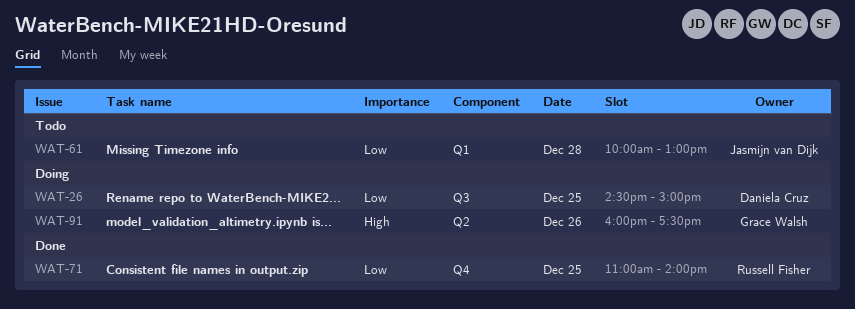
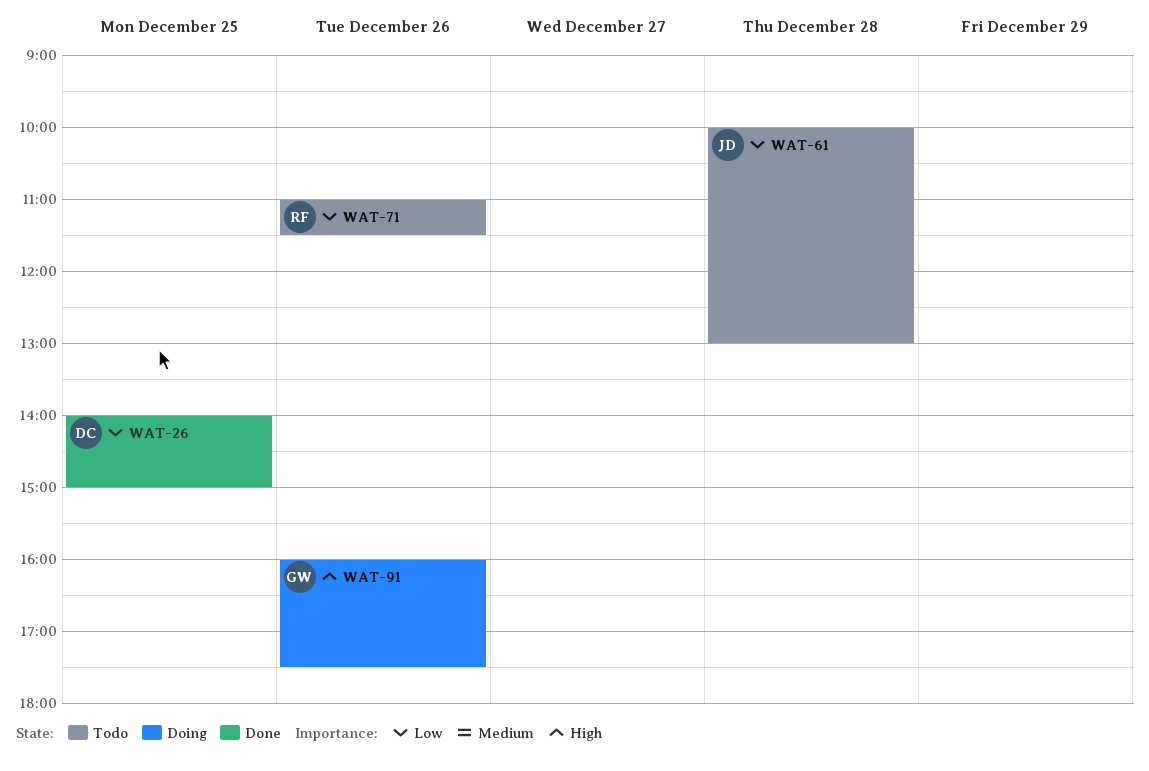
WAT-26, status: Doing -> Done
WAT-26, begins: 14:30 -> 14:00
WAT-71, status: Done -> Todo
WAT-71, day: Dec 25 -> Dec 26
WAT-71, ends: 14:00 -> 11:30

